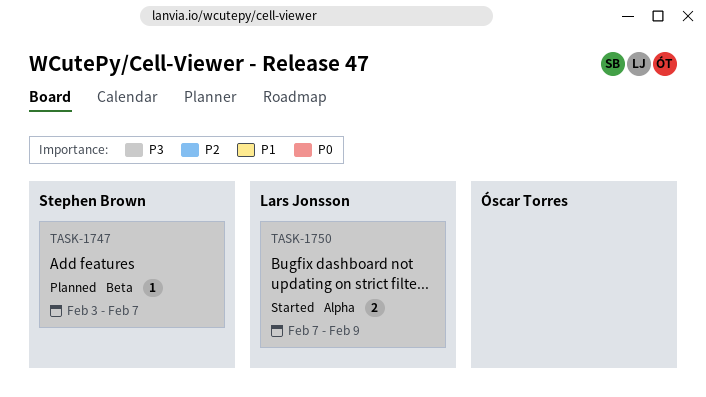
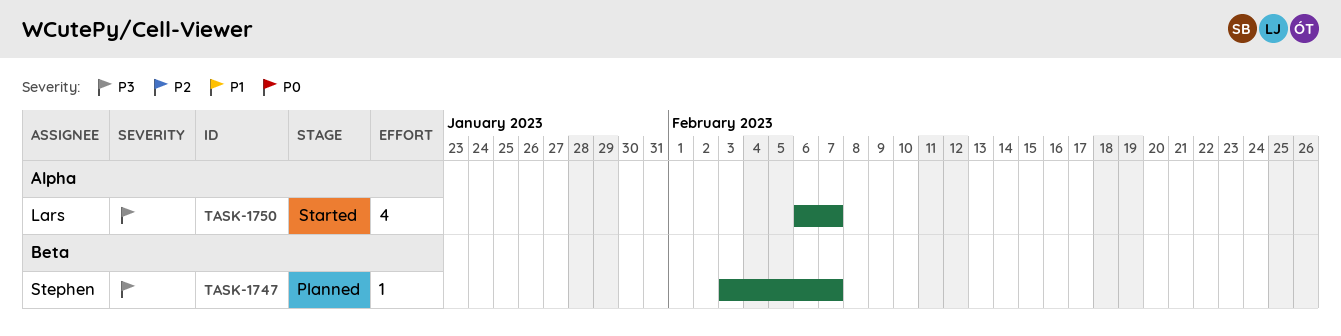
TASK-1750, estimate: 2 -> 4
TASK-1750, start: Feb 7 -> Feb 6
TASK-1750, due: Feb 9 -> Feb 7

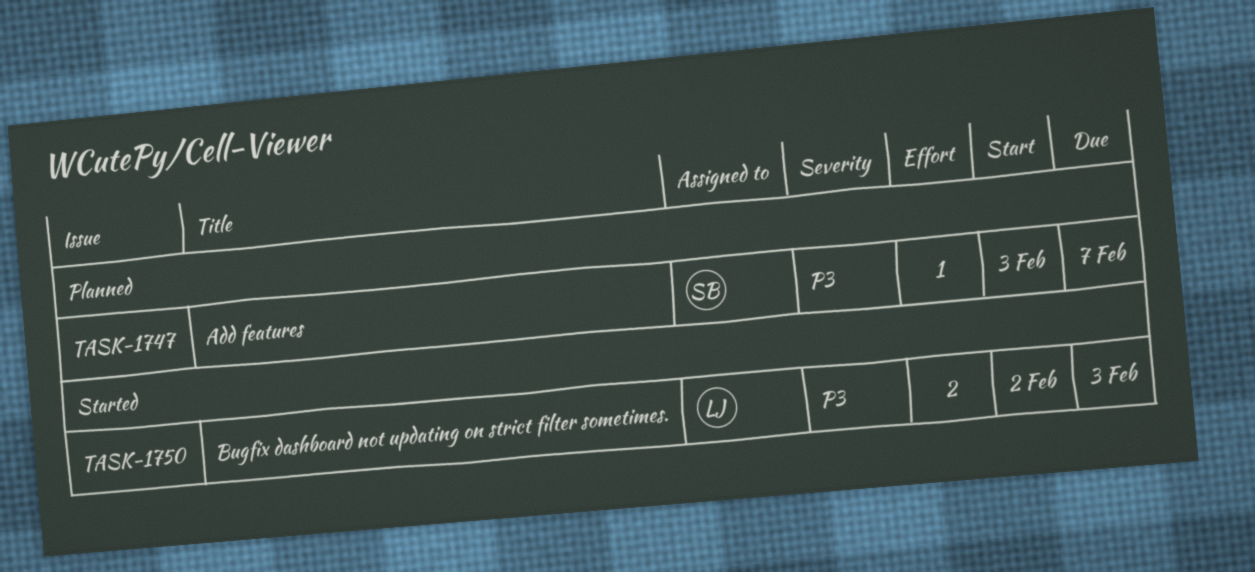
TASK-1750, estimate: 4 -> 2
TASK-1750, start: Feb 6 -> Feb 2
TASK-1750, due: Feb 7 -> Feb 3

